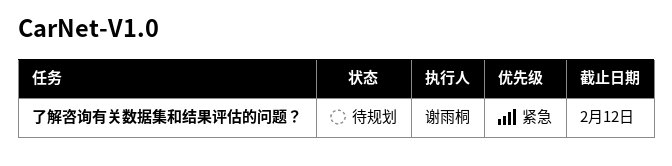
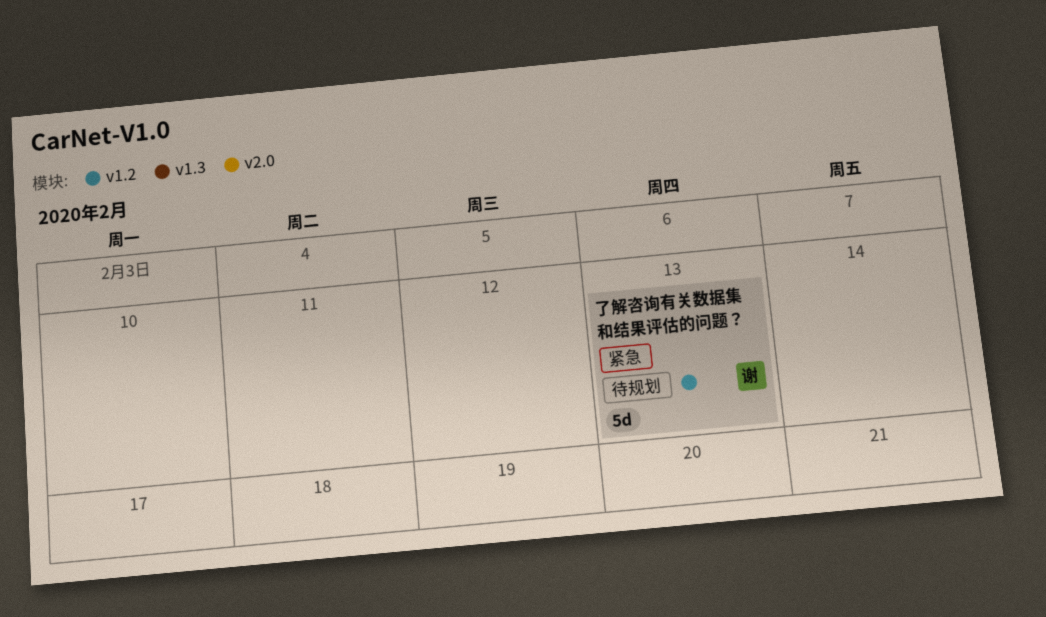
了解咨询有关数据集和结果评估的问题？, due: Feb 12 -> Feb 13

